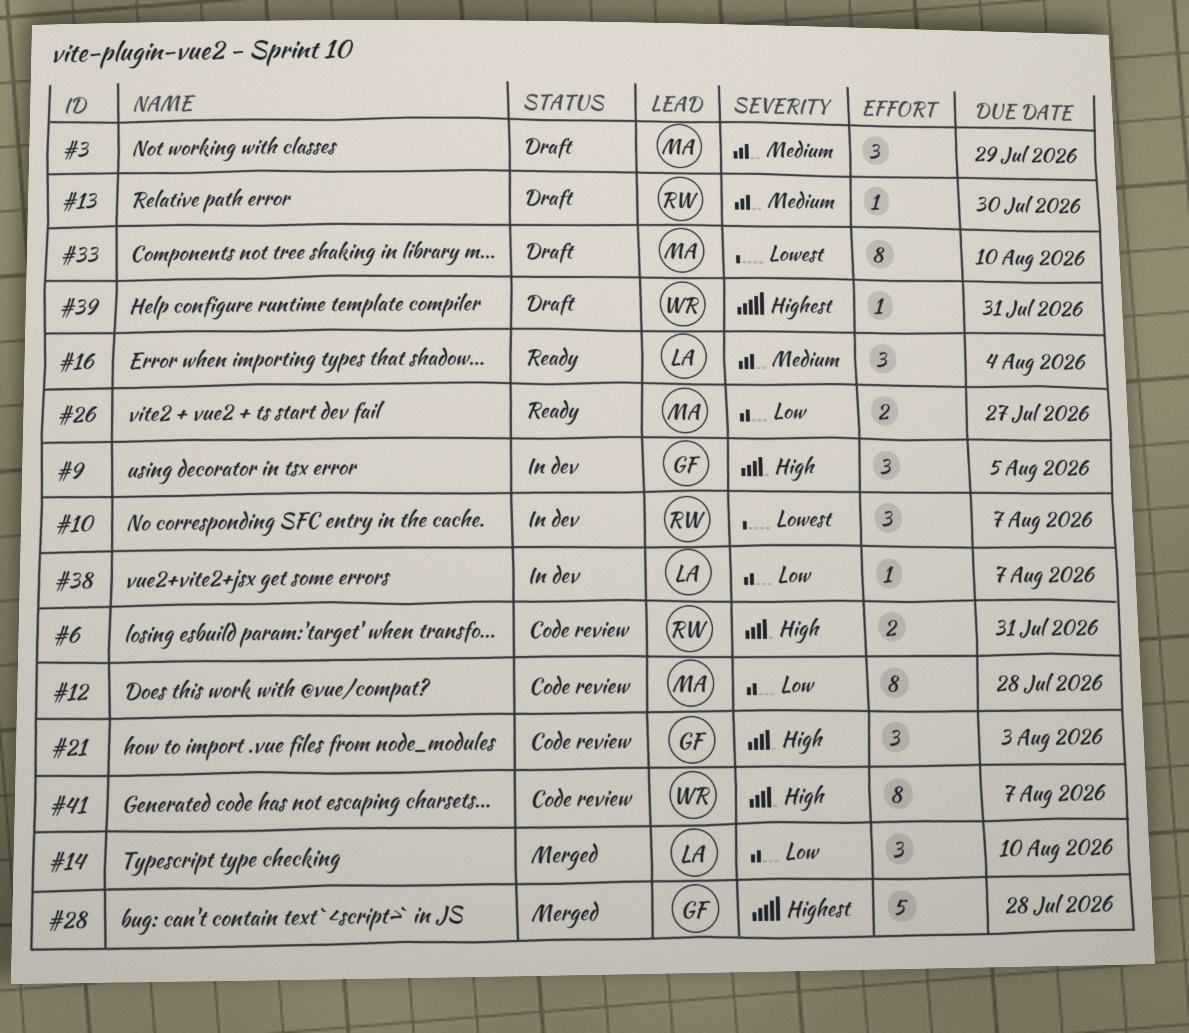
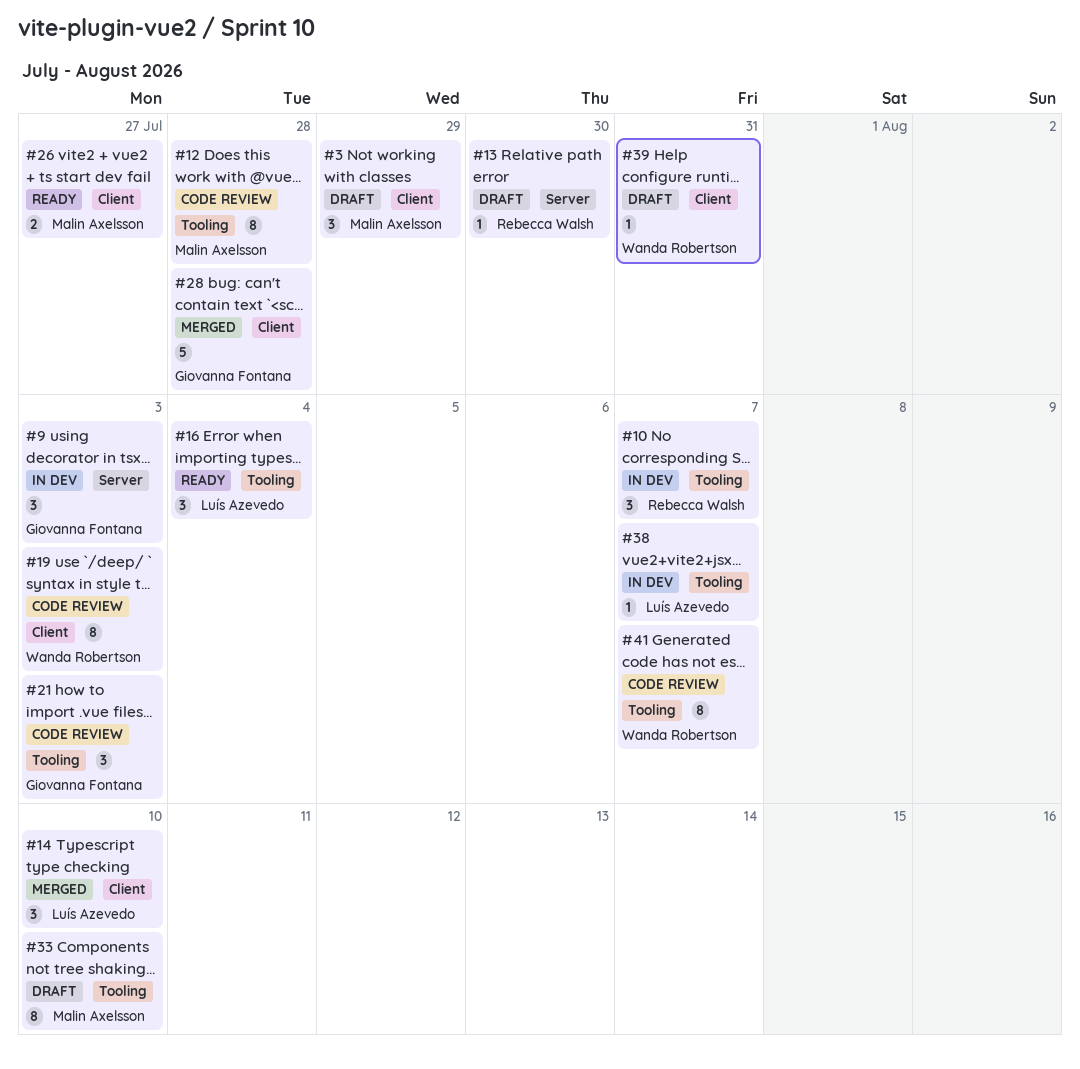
#6: present -> none
#9, due: Aug 5 -> Aug 3
#19: none -> present

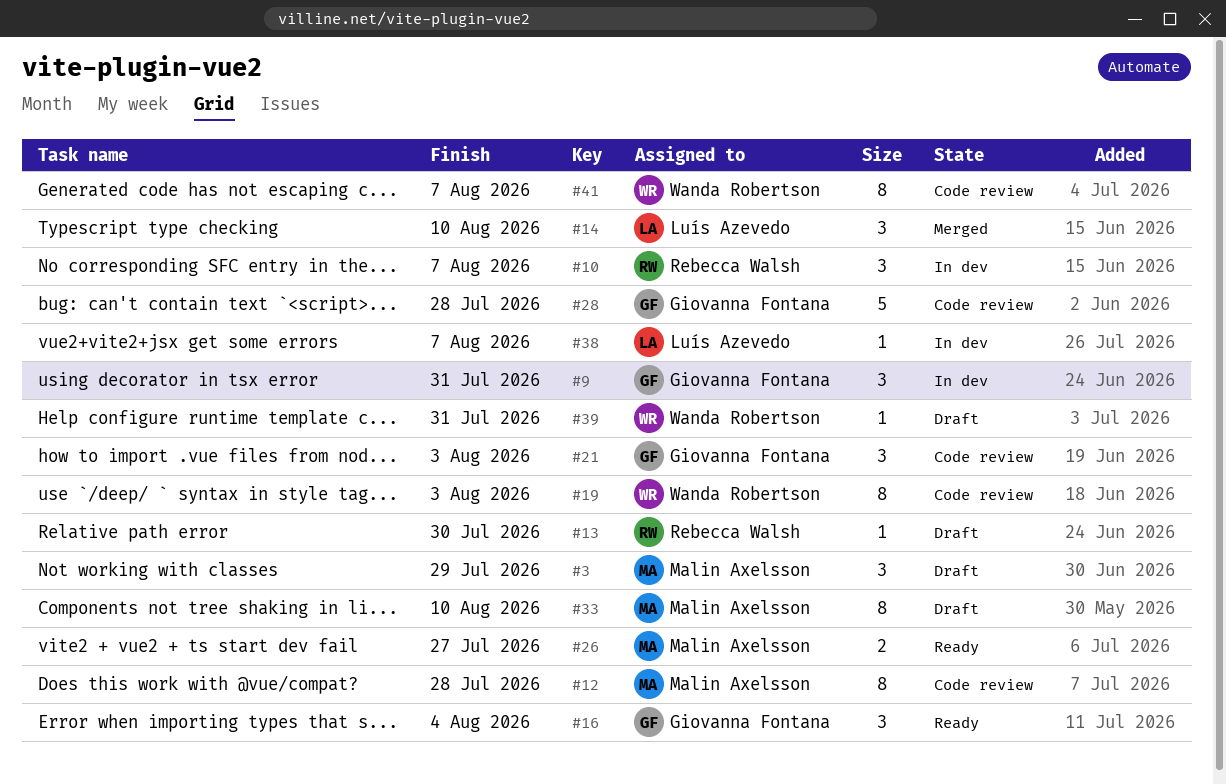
#9, due: Aug 3 -> Jul 31
#16, owner: Luís Azevedo -> Giovanna Fontana
#28, status: Merged -> Code review

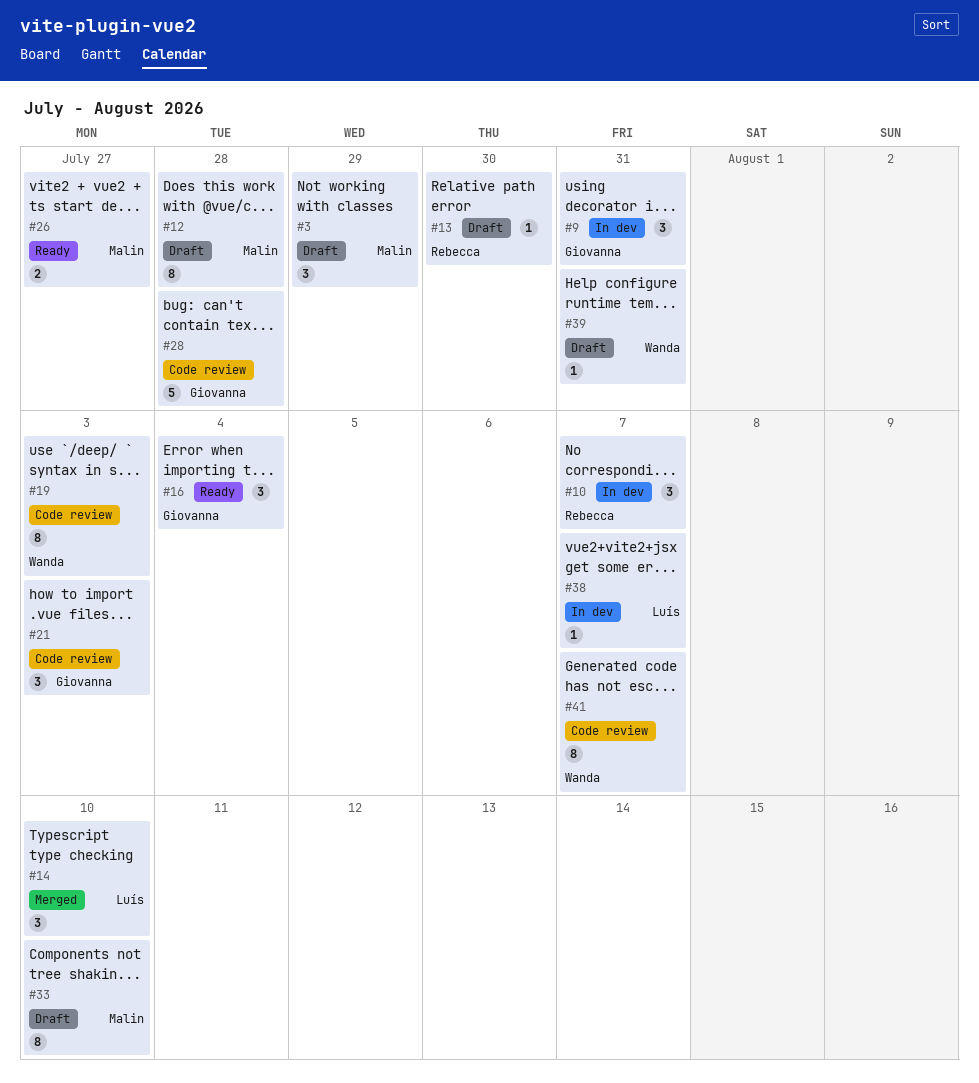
#12, status: Code review -> Draft

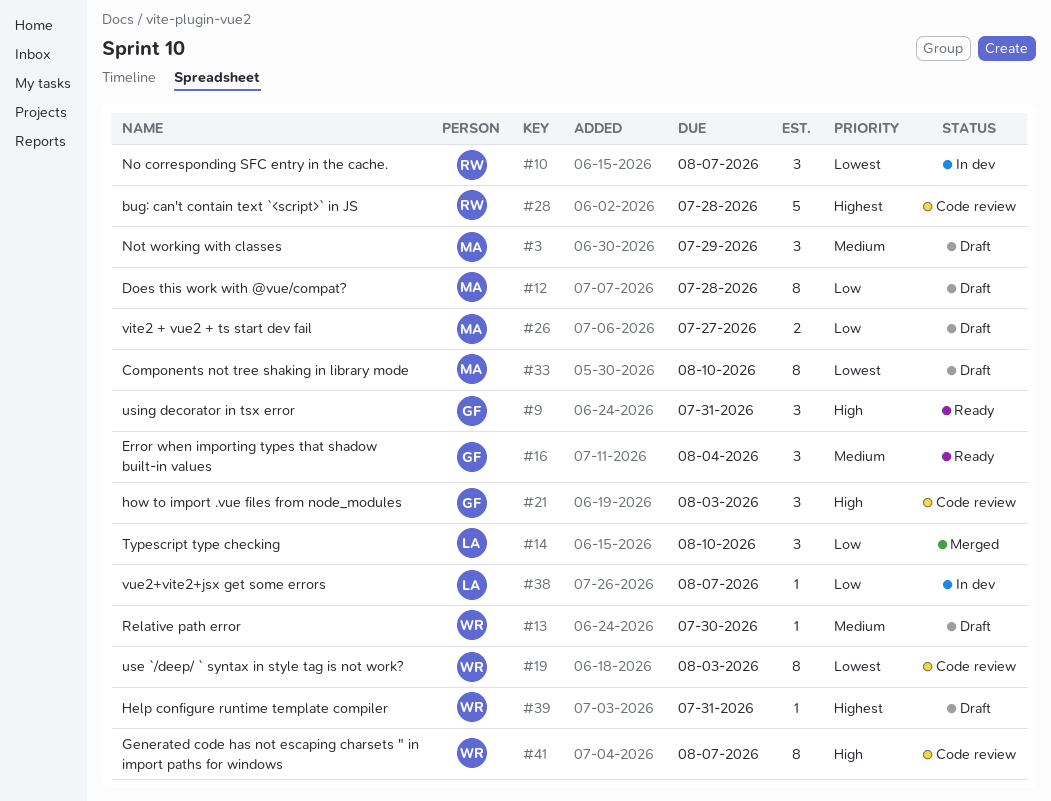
#9, status: In dev -> Ready
#13, owner: Rebecca -> Wanda
#26, status: Ready -> Draft
#28, owner: Giovanna -> Rebecca

